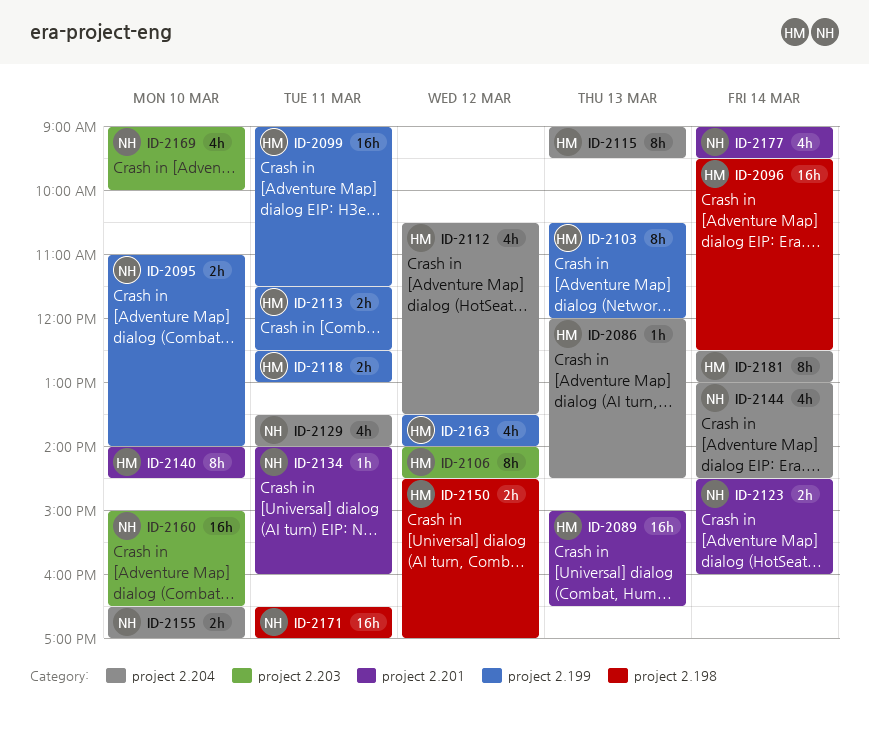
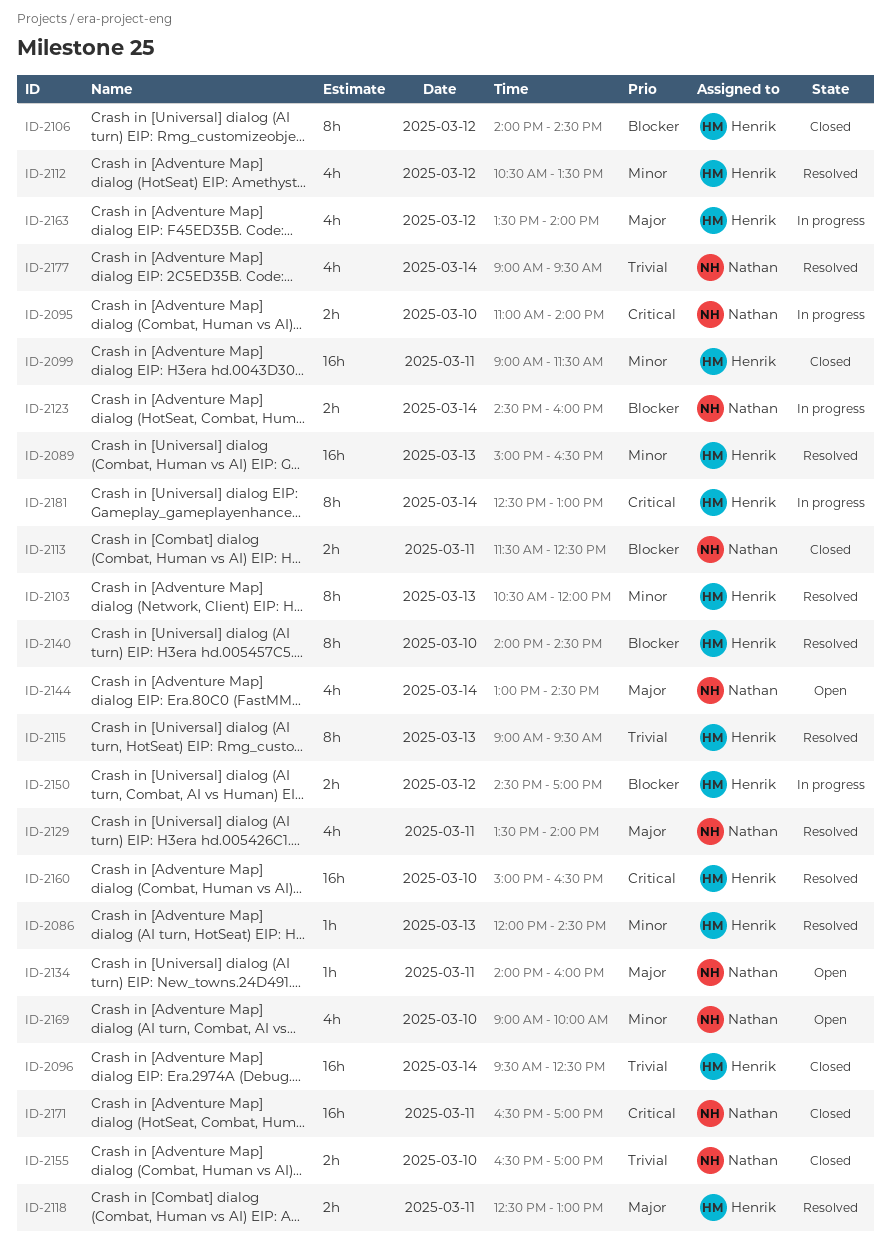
ID-2113, owner: Henrik -> Nathan
ID-2160, owner: Nathan -> Henrik

